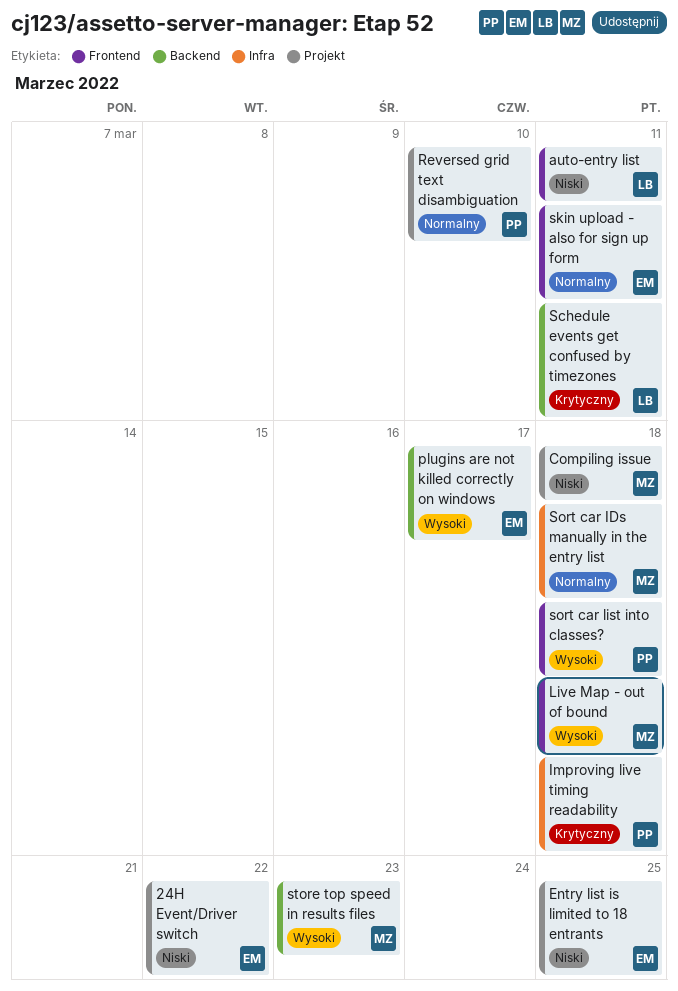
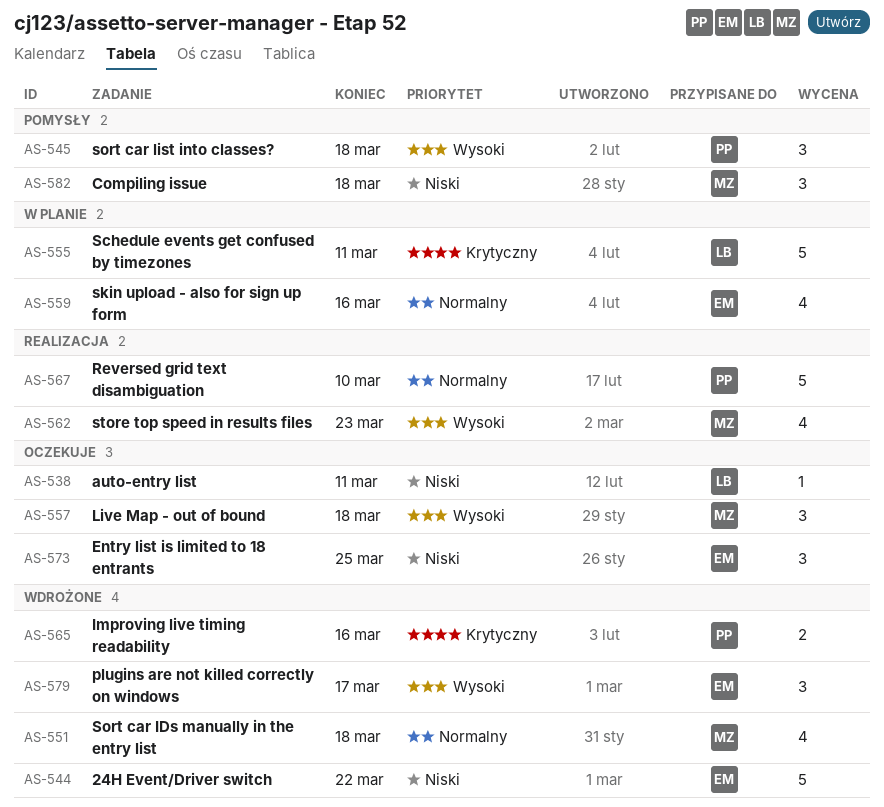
Improving live timing readability, due: Mar 18 -> Mar 16
skin upload - also for sign up form, due: Mar 11 -> Mar 16

